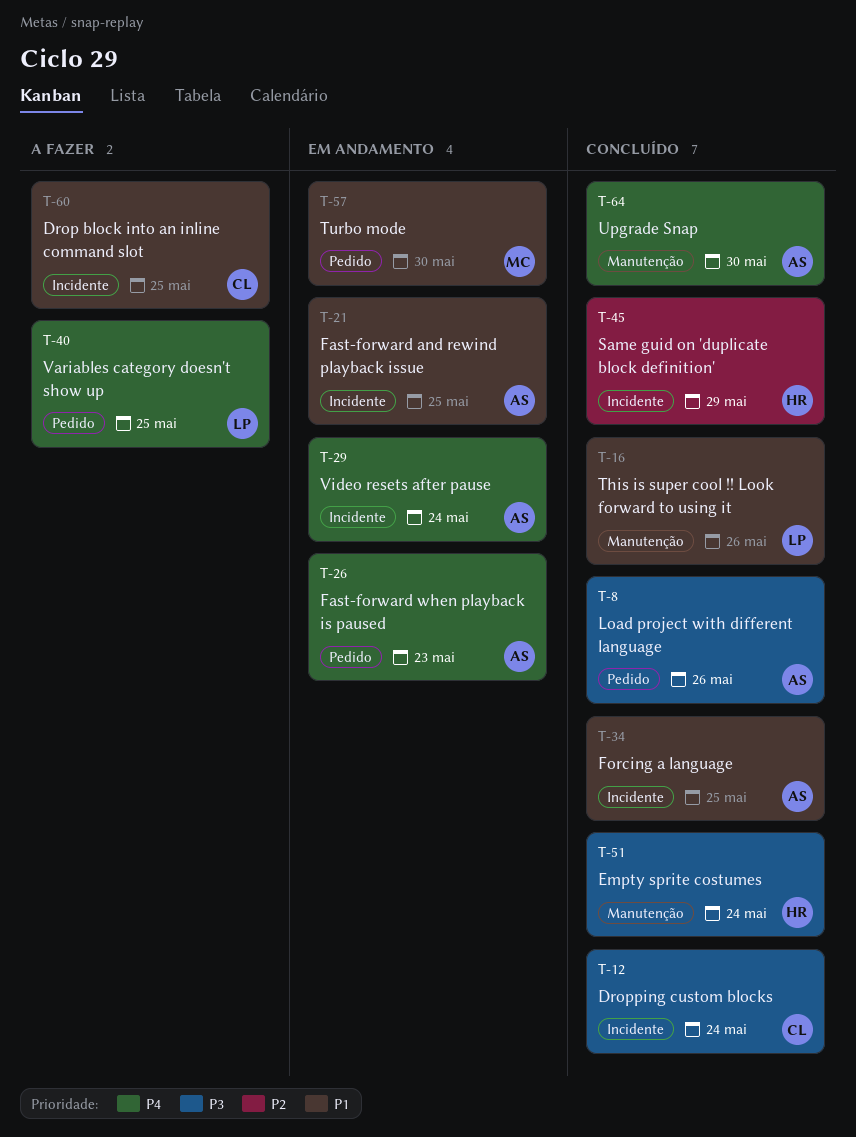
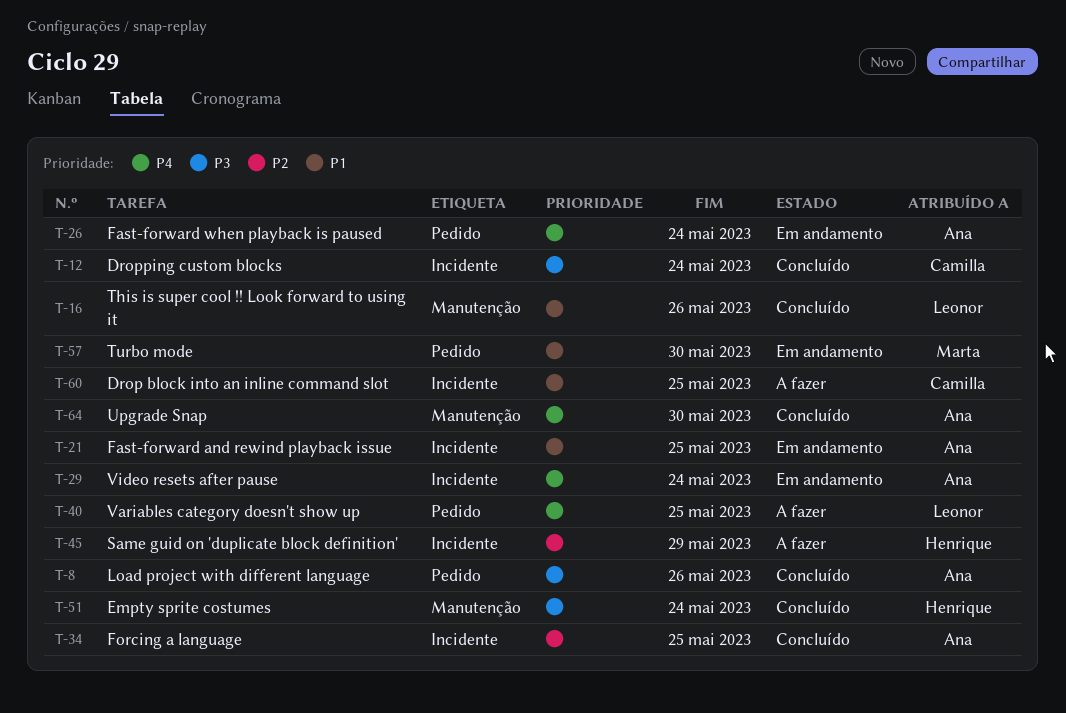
T-26, due: May 23 -> May 24
T-34, priority: P1 -> P2
T-45, status: Concluído -> A fazer

